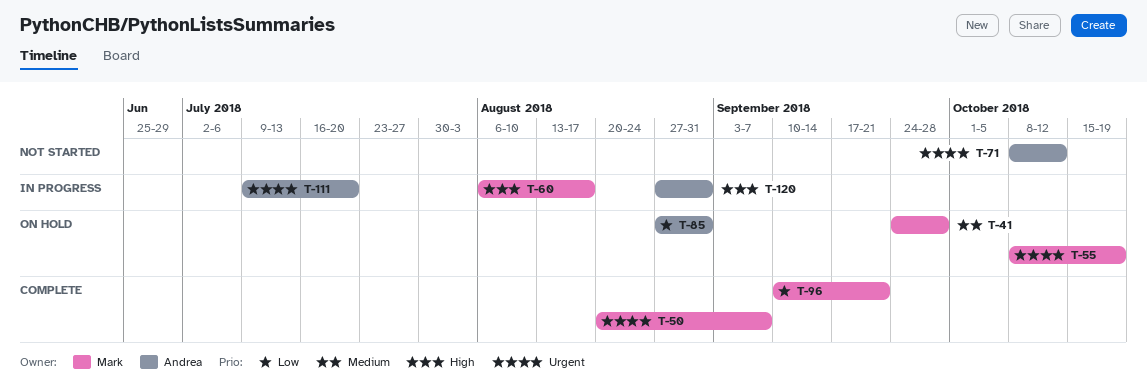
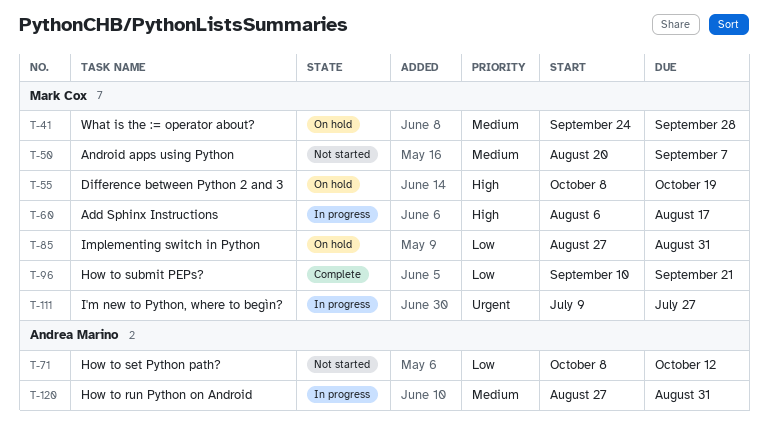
T-50, status: Complete -> Not started
T-50, priority: Urgent -> Medium
T-55, priority: Urgent -> High
T-71, priority: Urgent -> Low
T-85, owner: Andrea Marino -> Mark Cox
T-111, owner: Andrea Marino -> Mark Cox
T-111, due: Jul 20 -> Jul 27
T-120, priority: High -> Medium

